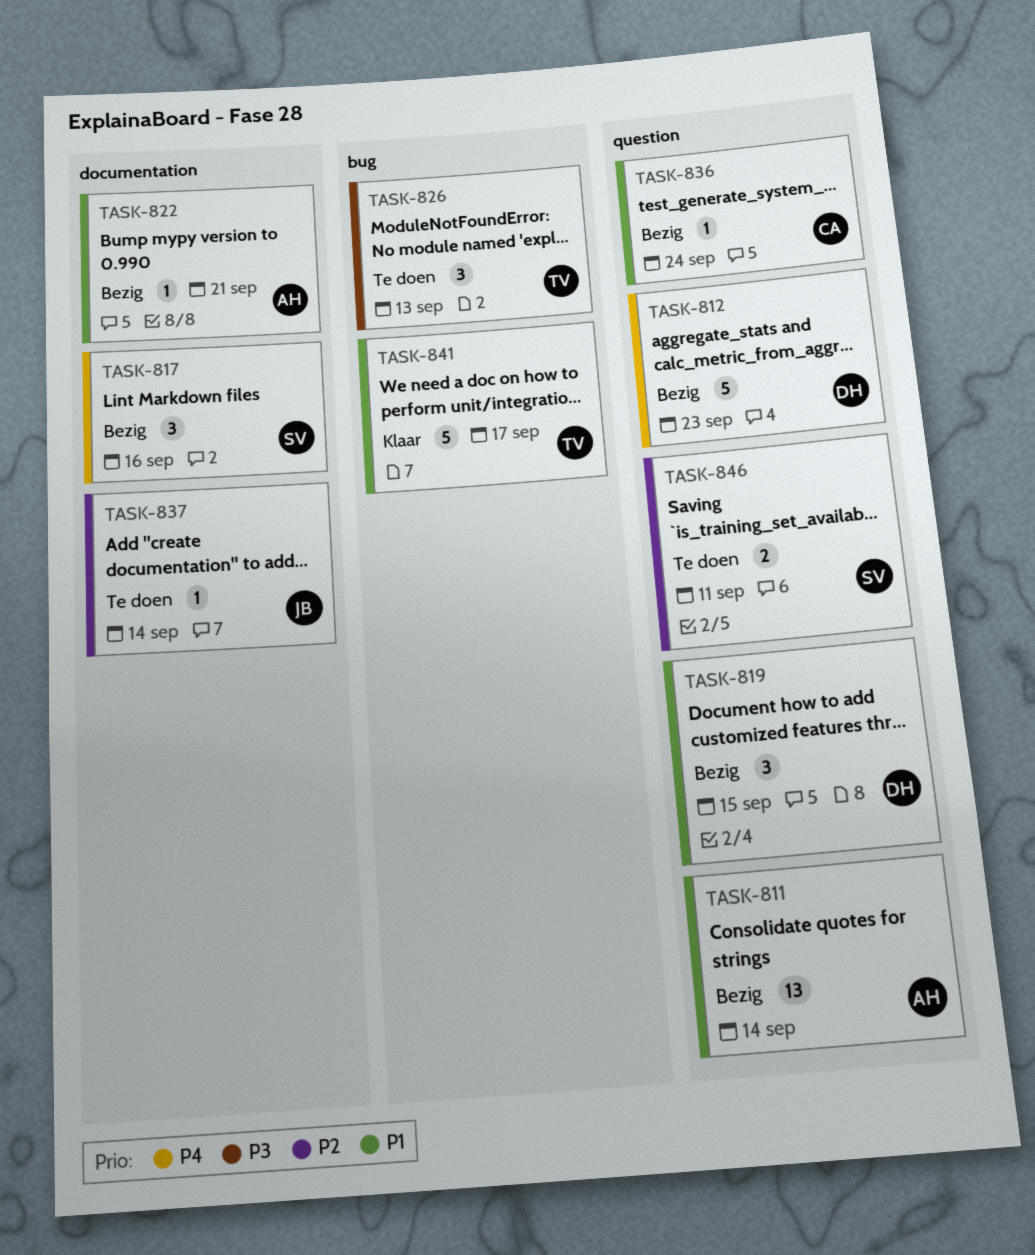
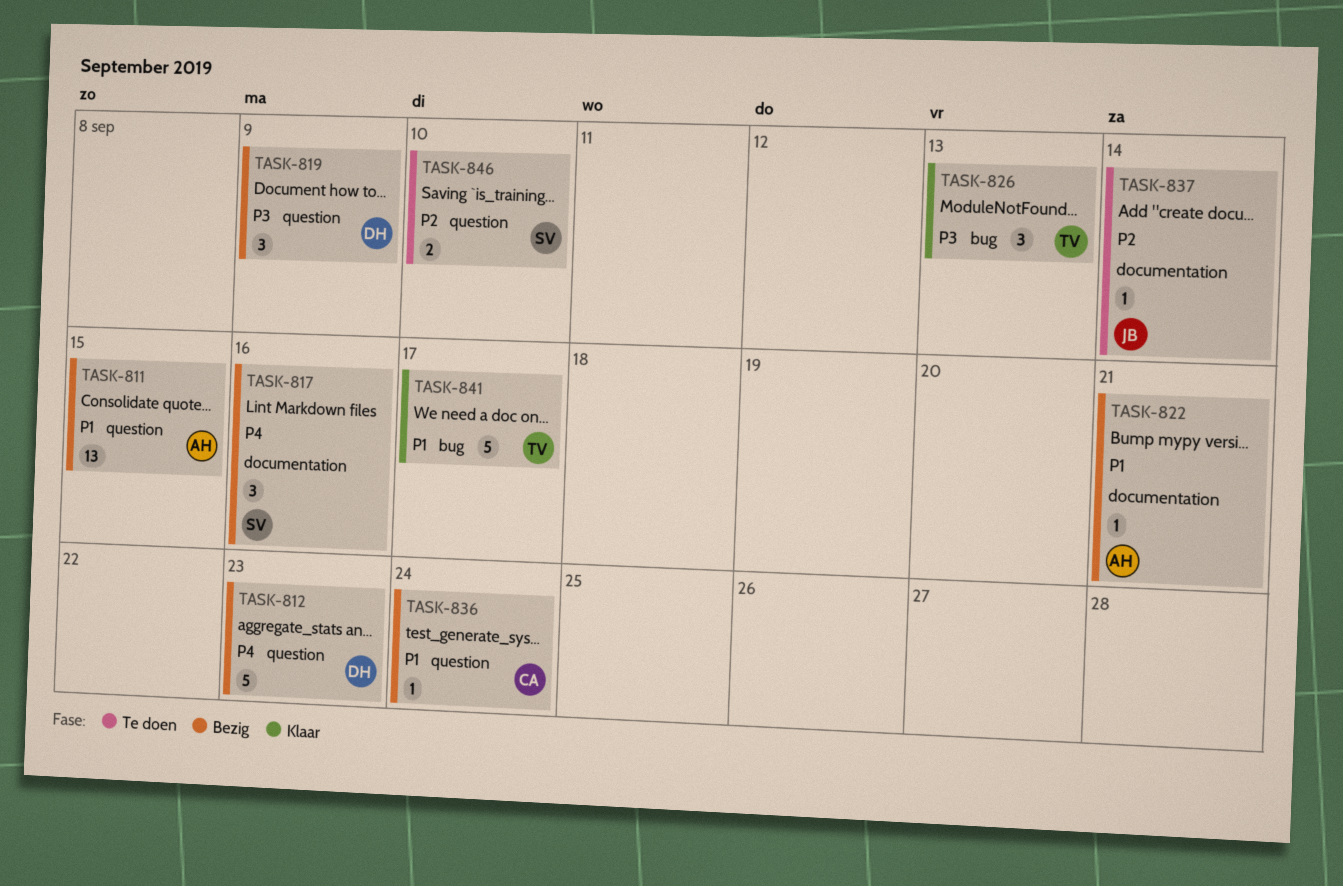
TASK-811, due: Sep 14 -> Sep 15
TASK-819, priority: P1 -> P3
TASK-819, due: Sep 15 -> Sep 9
TASK-826, status: Te doen -> Klaar
TASK-846, due: Sep 11 -> Sep 10

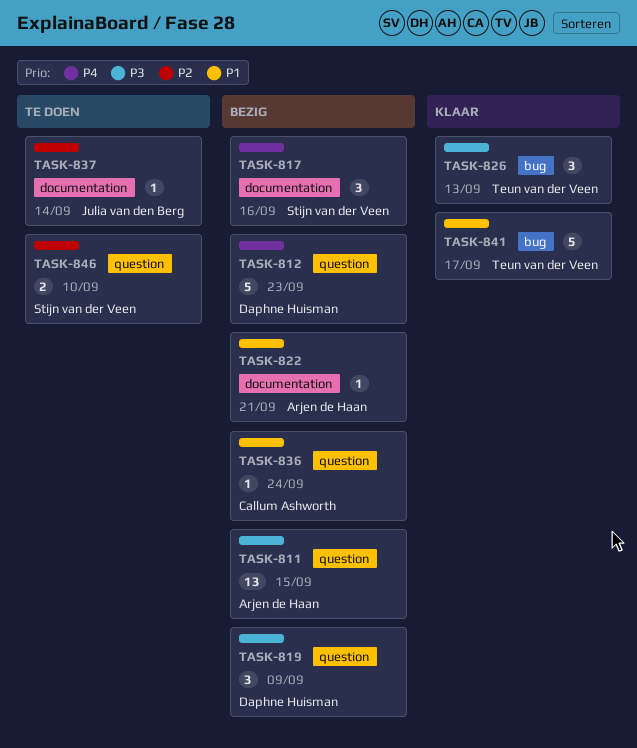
TASK-811, priority: P1 -> P3

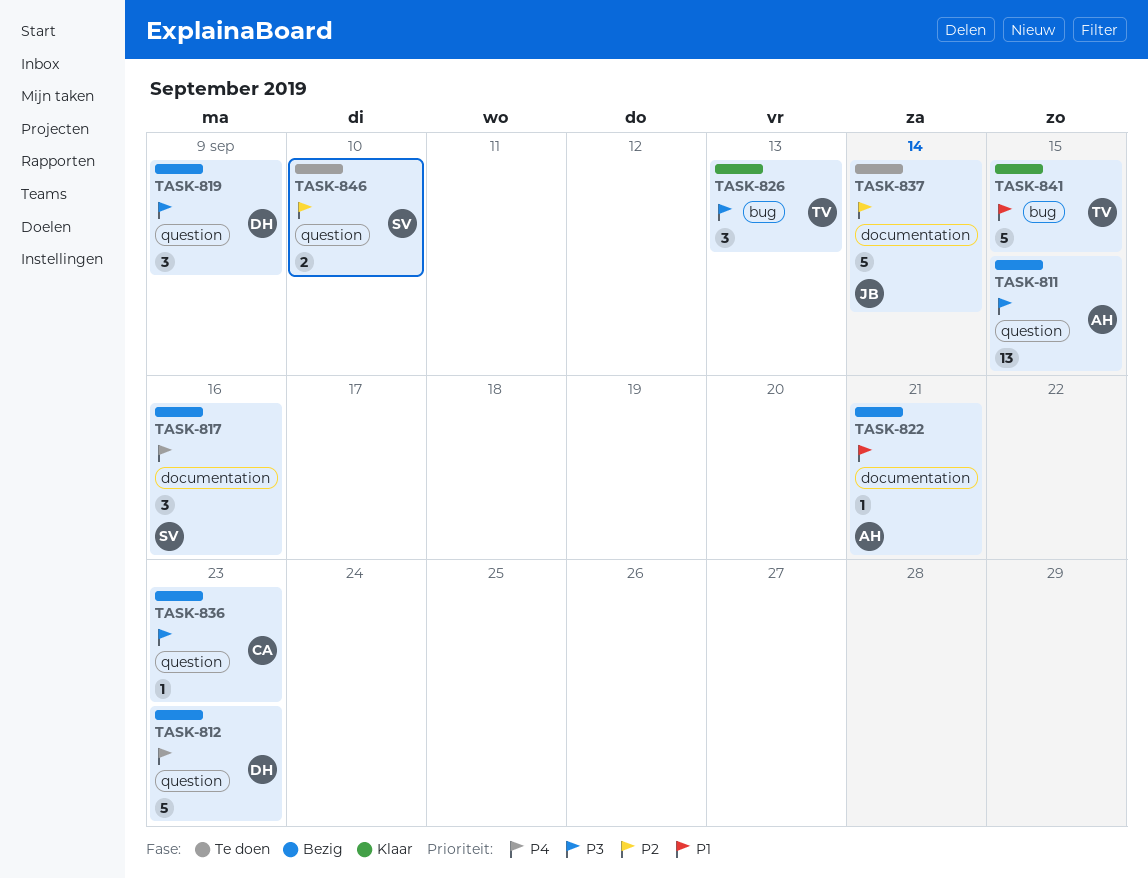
TASK-836, priority: P1 -> P3
TASK-836, due: Sep 24 -> Sep 23
TASK-837, estimate: 1 -> 5
TASK-841, due: Sep 17 -> Sep 15

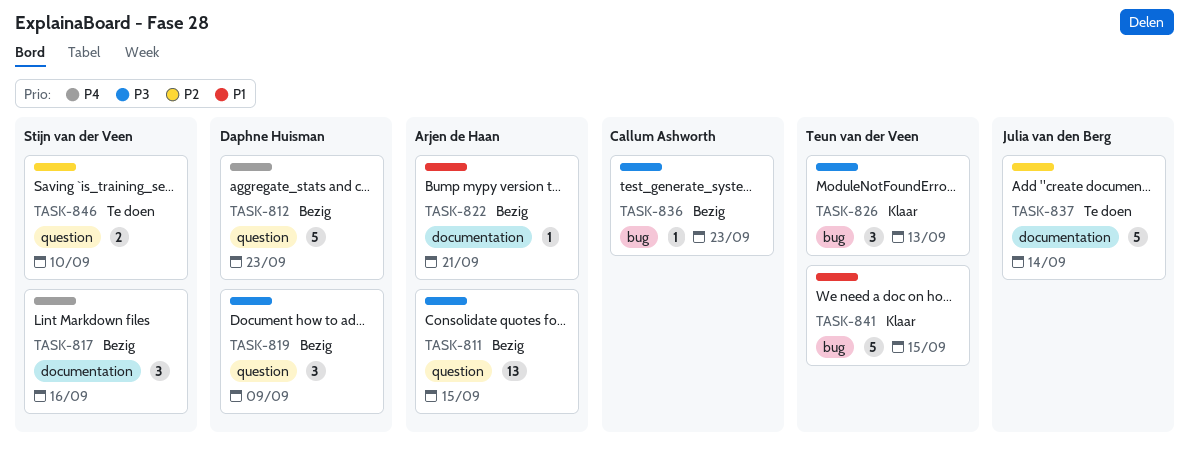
TASK-836, label: question -> bug

